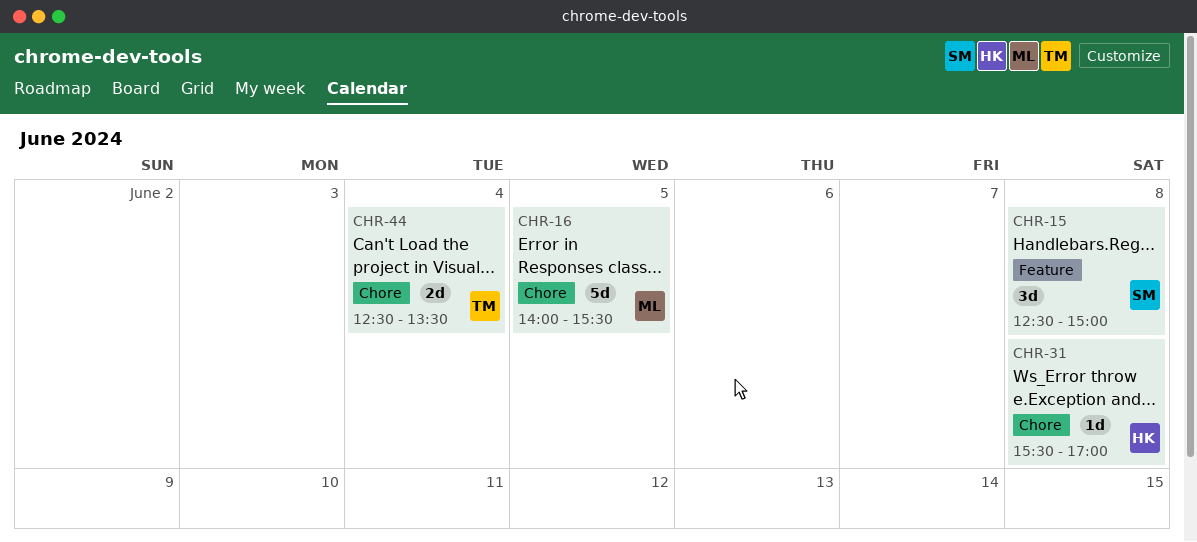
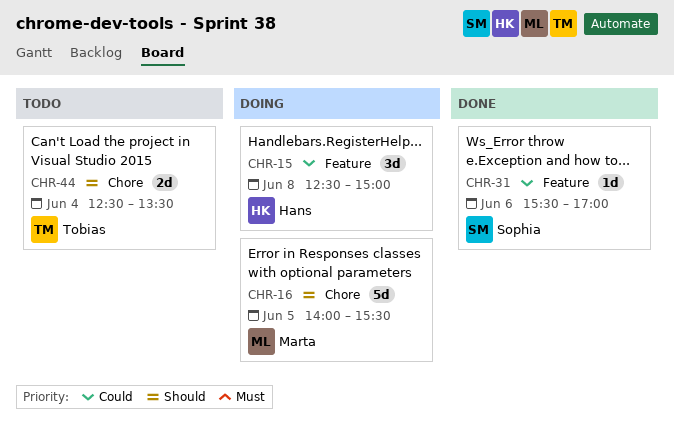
CHR-15, owner: Sophia -> Hans
CHR-31, owner: Hans -> Sophia
CHR-31, label: Chore -> Feature
CHR-31, day: Jun 8 -> Jun 6

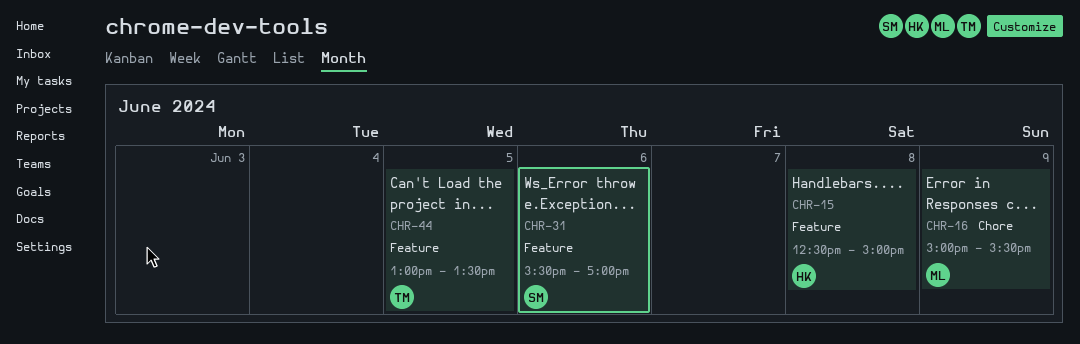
CHR-16, day: Jun 5 -> Jun 9
CHR-16, begins: 14:00 -> 15:00
CHR-44, label: Chore -> Feature
CHR-44, day: Jun 4 -> Jun 5
CHR-44, begins: 12:30 -> 13:00

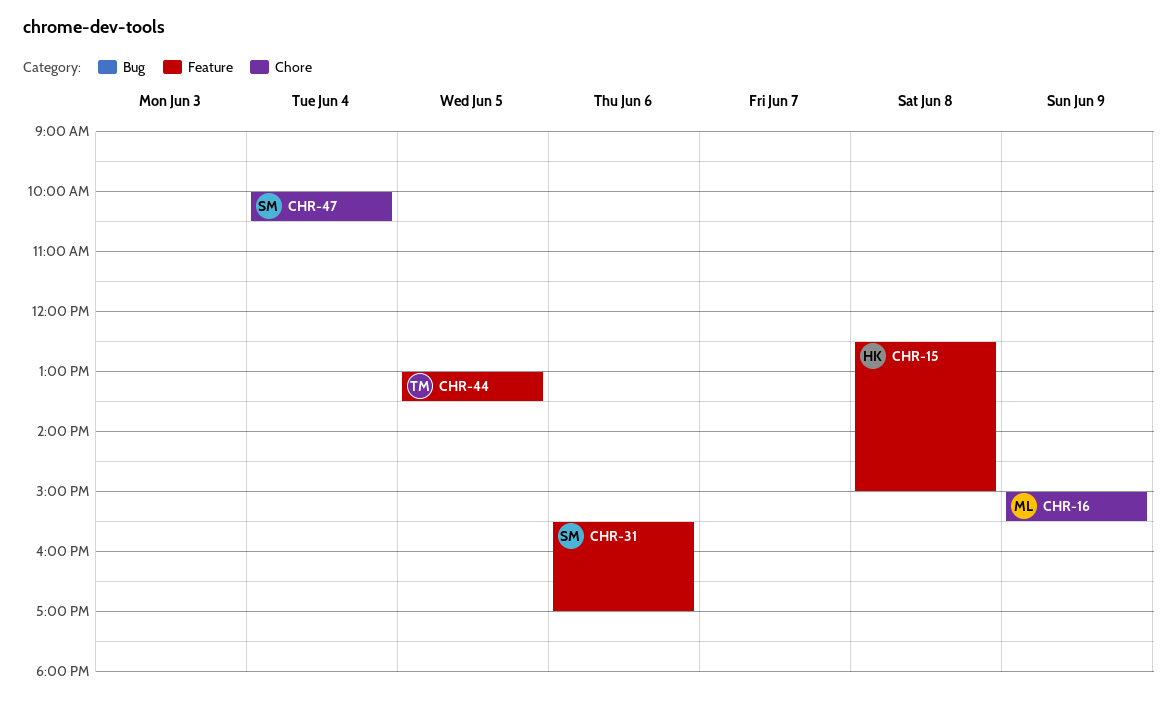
CHR-47: none -> present

